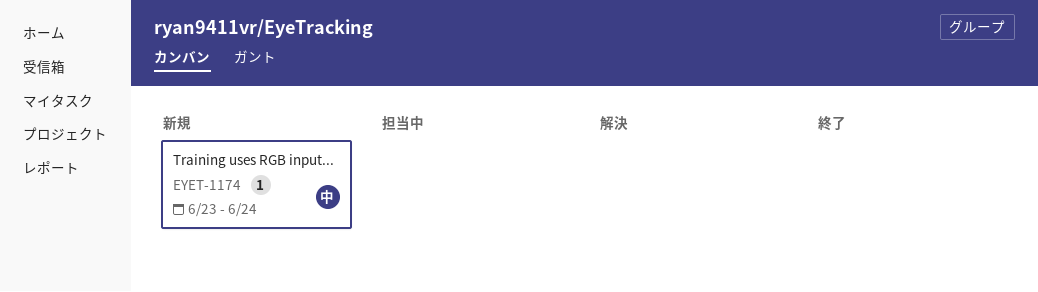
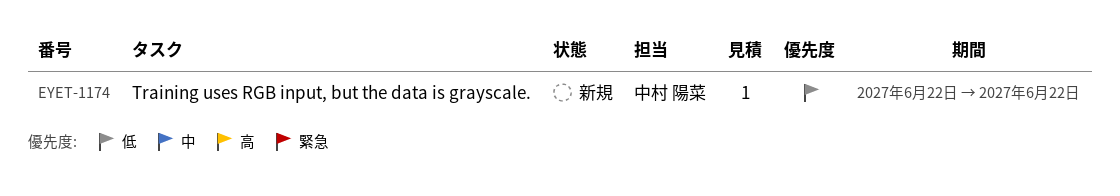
EYET-1174, start: Jun 23 -> Jun 22
EYET-1174, due: Jun 24 -> Jun 22

